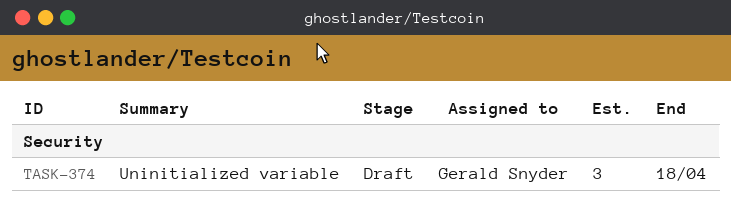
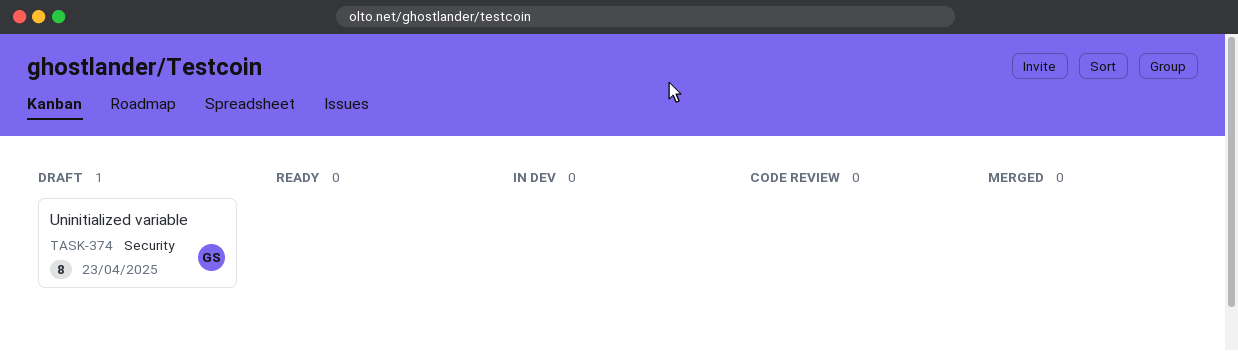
TASK-374, estimate: 3 -> 8
TASK-374, due: Apr 18 -> Apr 23

